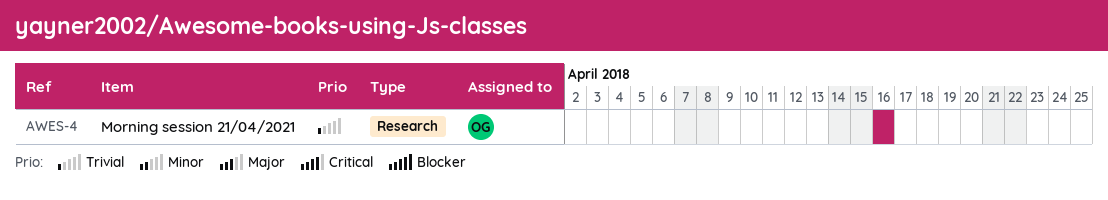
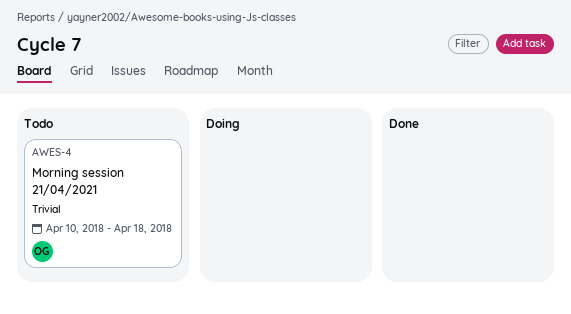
AWES-4, start: Apr 16 -> Apr 10
AWES-4, due: Apr 16 -> Apr 18

